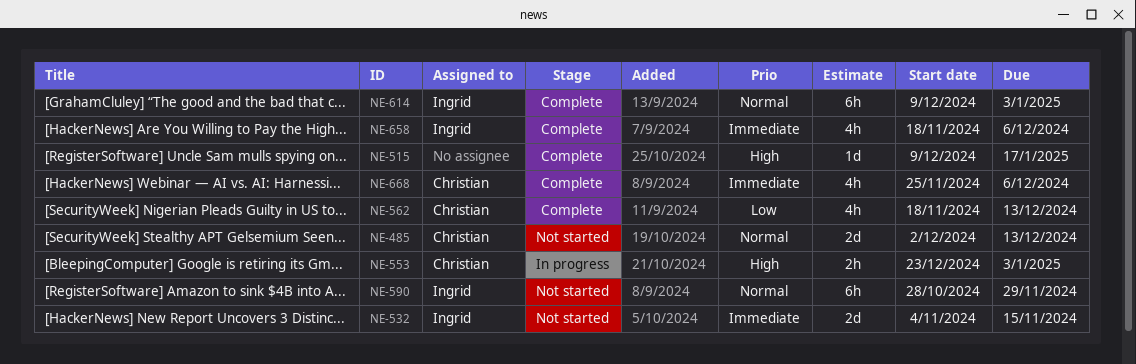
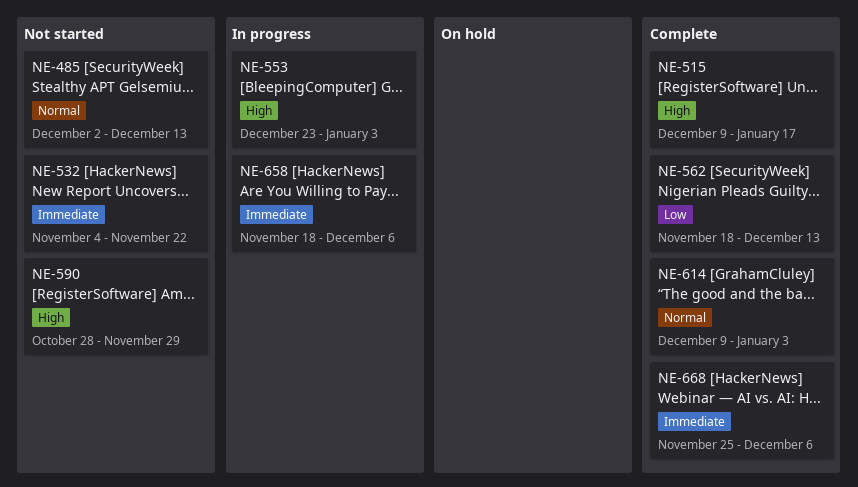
NE-532, due: Nov 15 -> Nov 22
NE-590, priority: Normal -> High
NE-658, status: Complete -> In progress

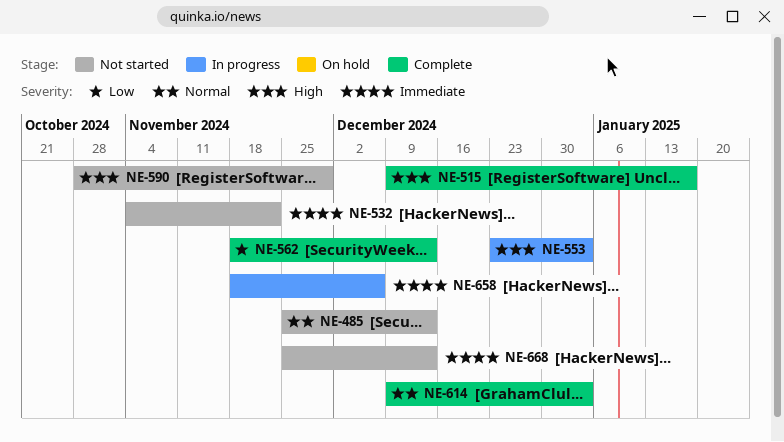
NE-485, start: Dec 2 -> Nov 25
NE-668, status: Complete -> Not started
NE-668, due: Dec 6 -> Dec 13

